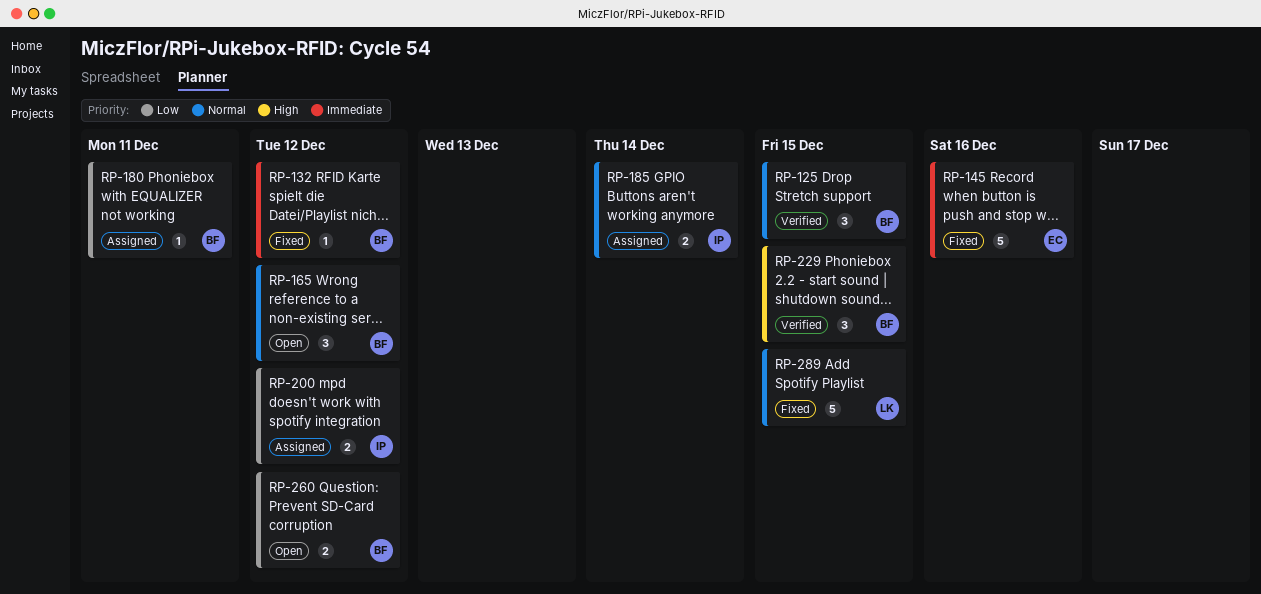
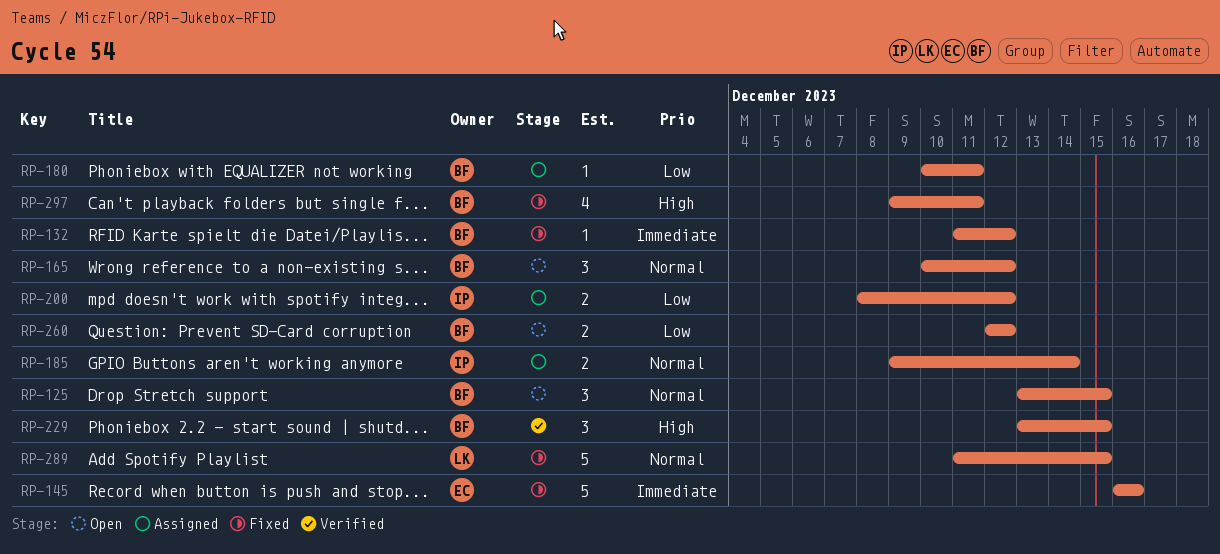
RP-125, status: Verified -> Open
RP-297: none -> present

